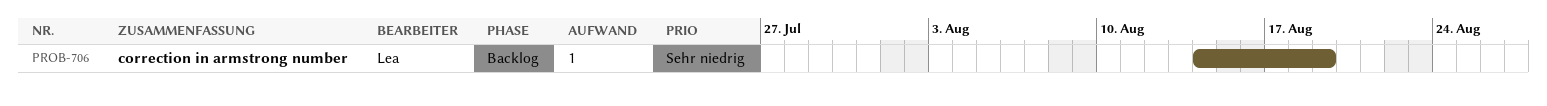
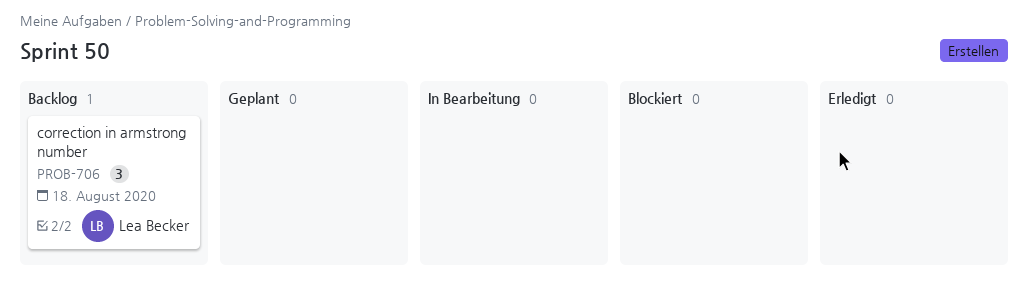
PROB-706, estimate: 1 -> 3
PROB-706, due: Aug 19 -> Aug 18

